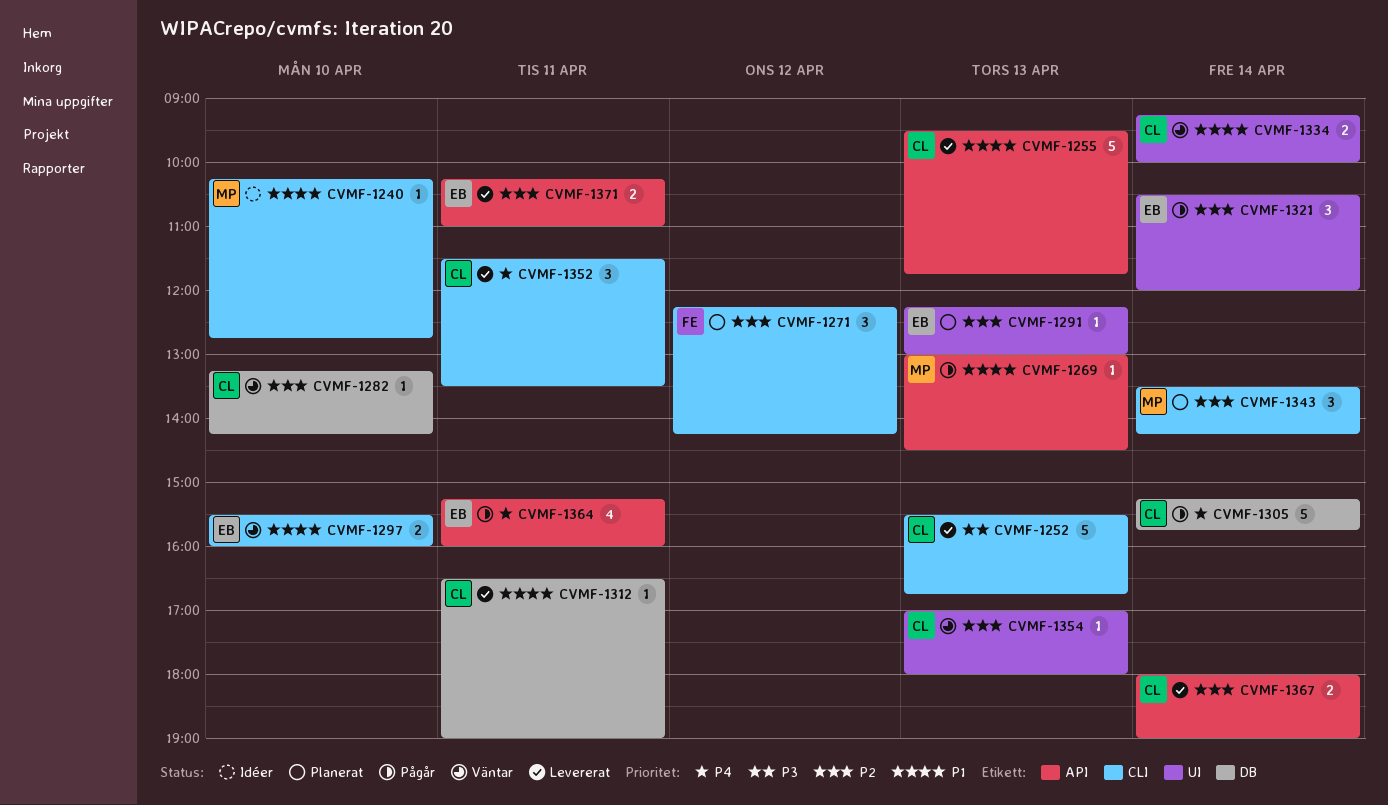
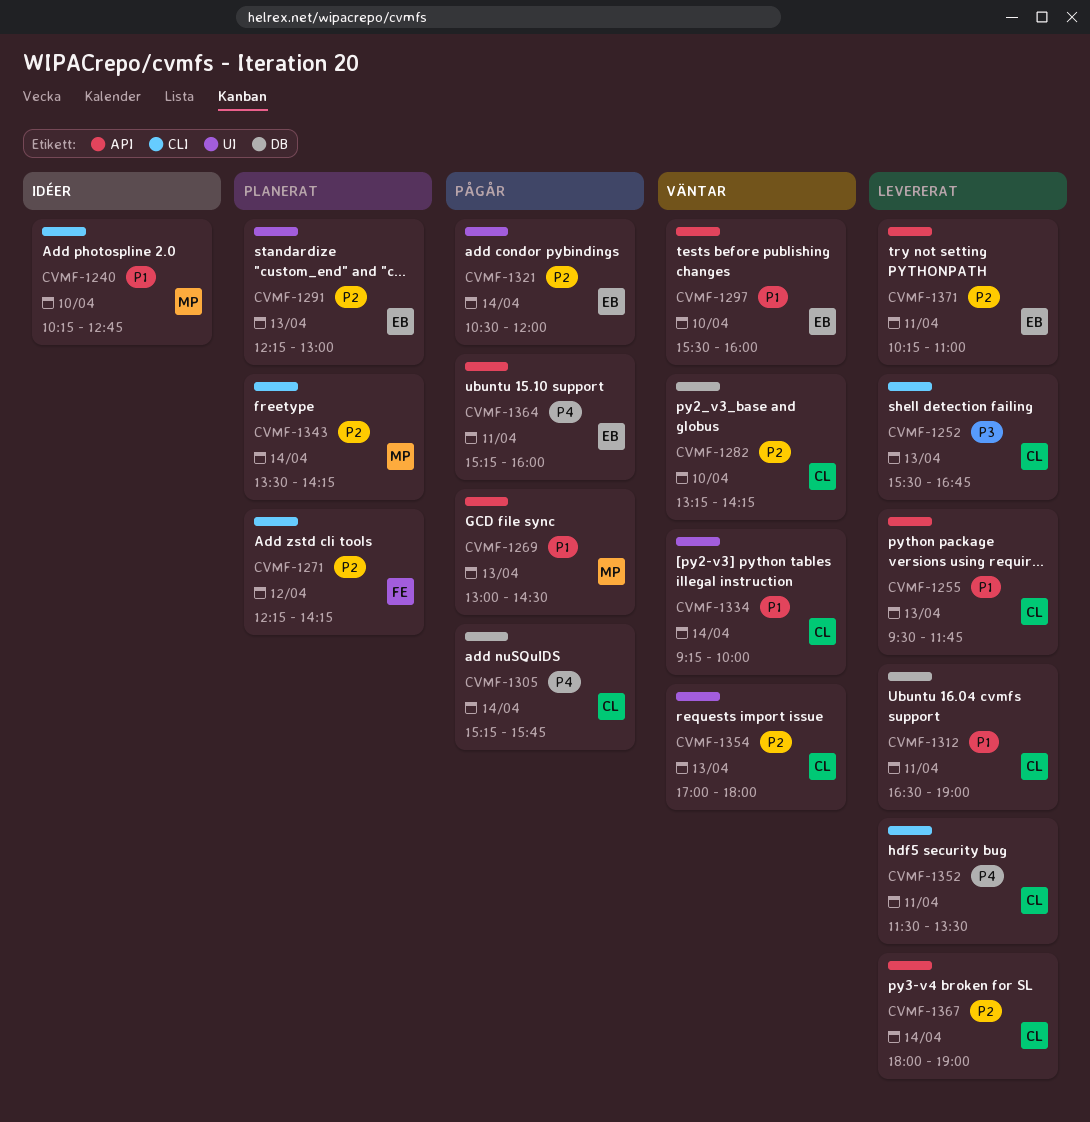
CVMF-1297, label: CLI -> API

